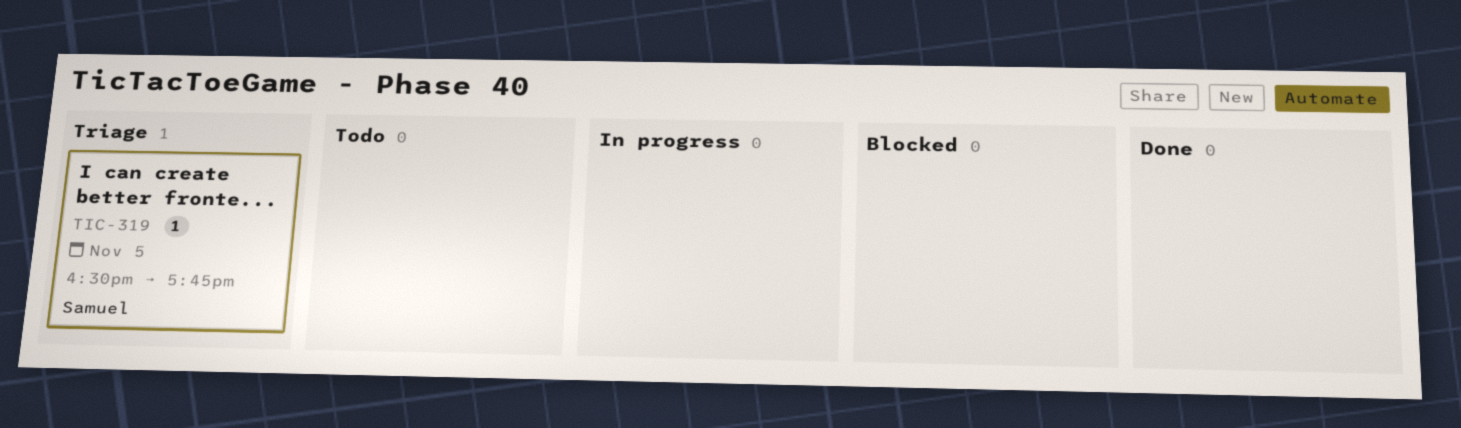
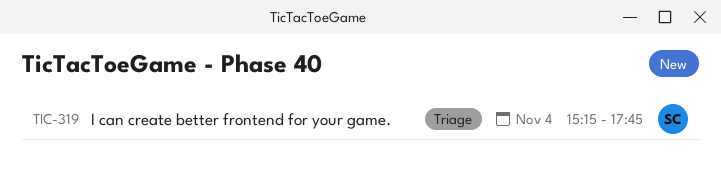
TIC-319, day: Nov 5 -> Nov 4
TIC-319, begins: 16:30 -> 15:15

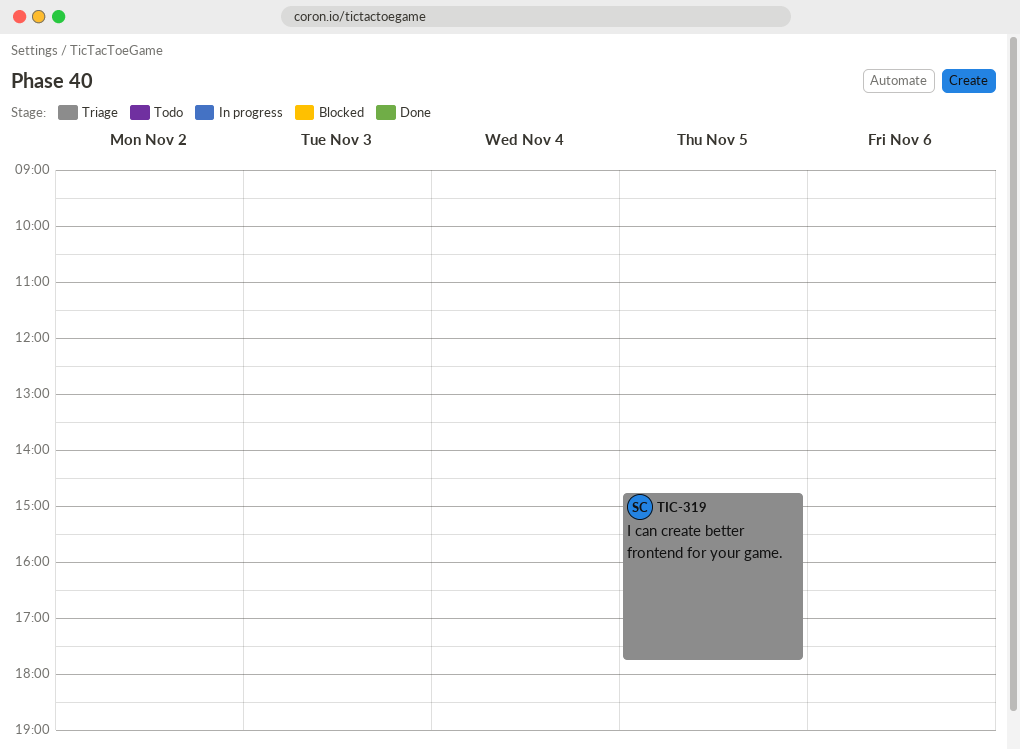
TIC-319, day: Nov 4 -> Nov 5
TIC-319, begins: 15:15 -> 14:45

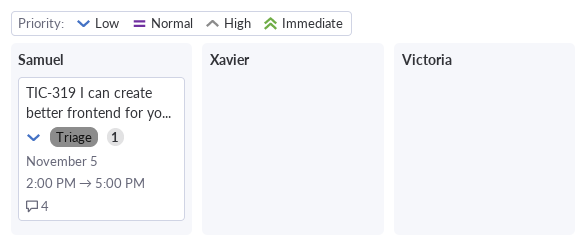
TIC-319, begins: 14:45 -> 14:00
TIC-319, ends: 17:45 -> 17:00

